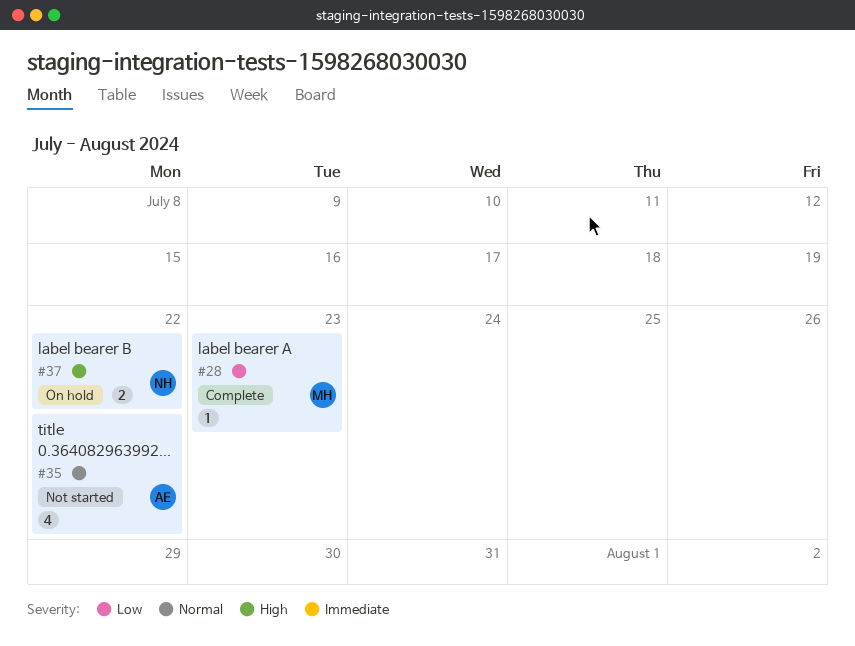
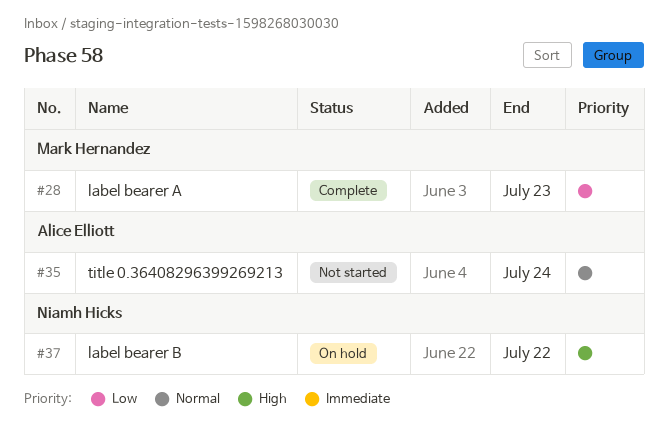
#35, due: Jul 22 -> Jul 24

